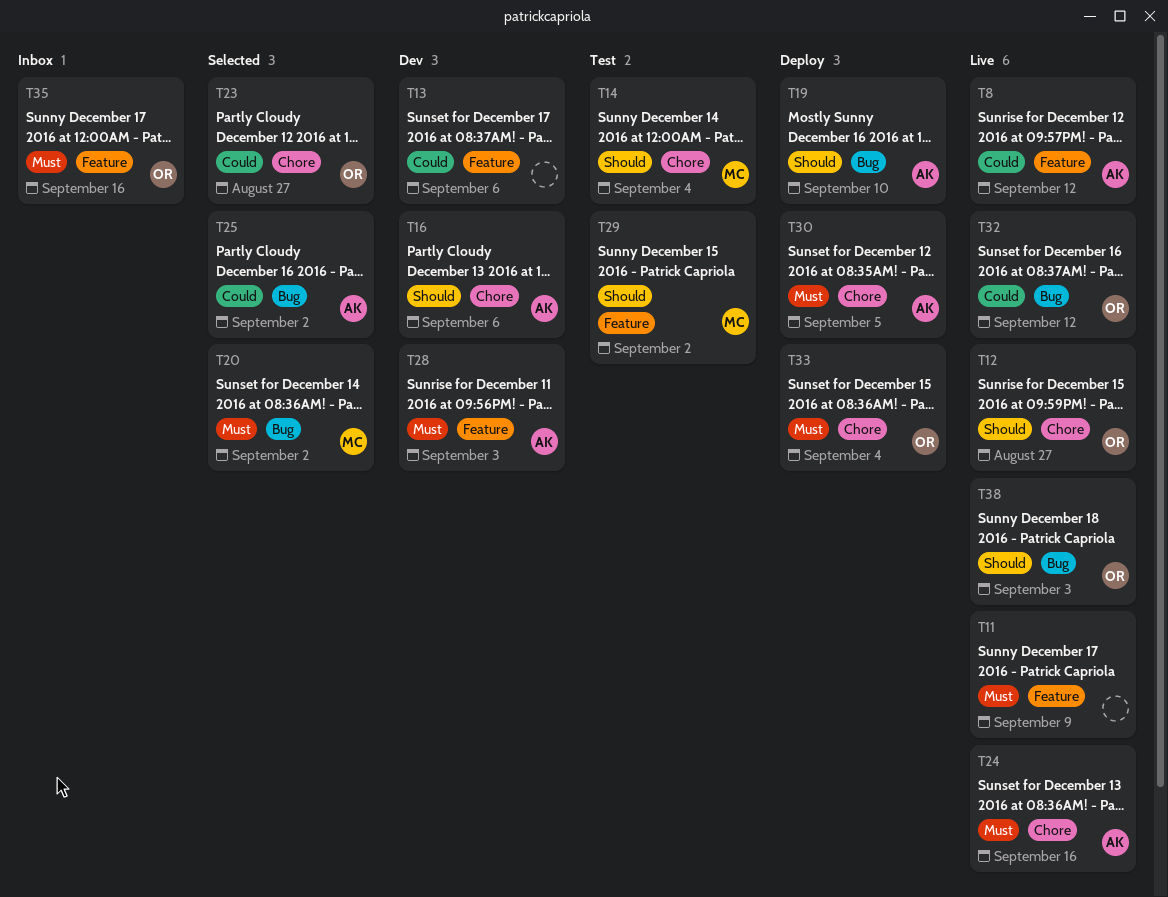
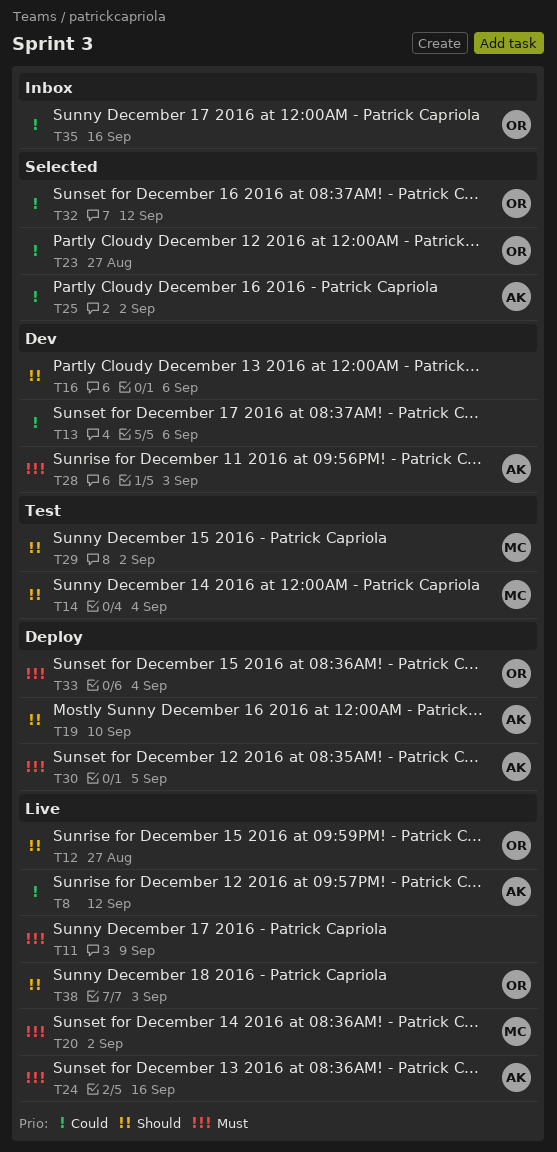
T16, owner: AK -> none
T20, status: Selected -> Live
T32, status: Live -> Selected
T35, priority: Must -> Could

